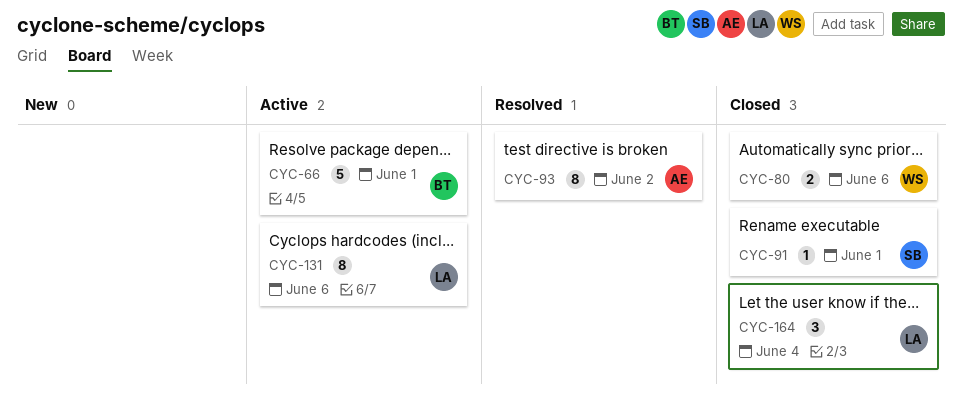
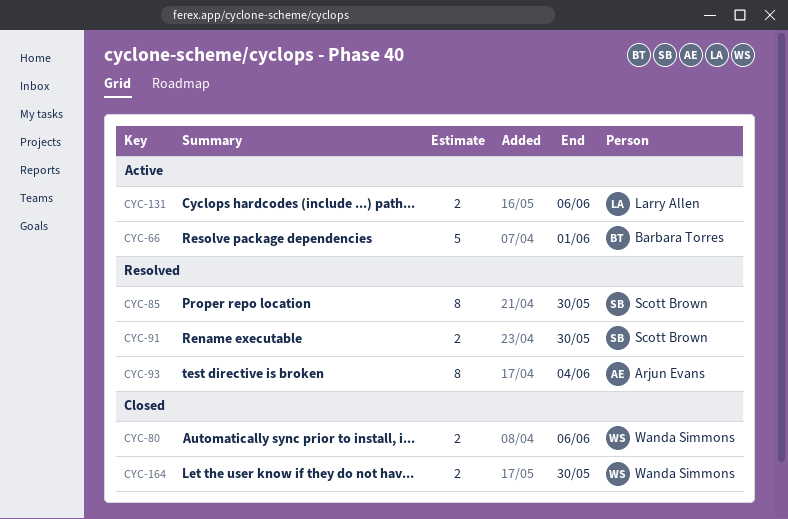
CYC-85: none -> present
CYC-91, status: Closed -> Resolved
CYC-91, estimate: 1 -> 2
CYC-91, due: Jun 1 -> May 30
CYC-93, due: Jun 2 -> Jun 4
CYC-131, estimate: 8 -> 2
CYC-164, owner: Larry Allen -> Wanda Simmons
CYC-164, estimate: 3 -> 2
CYC-164, due: Jun 4 -> May 30

